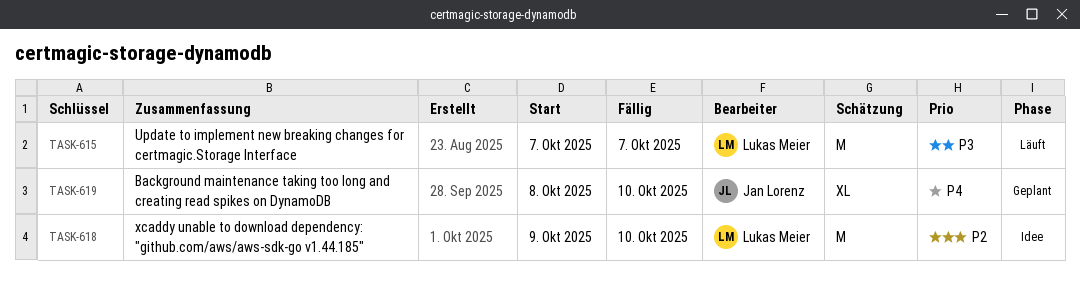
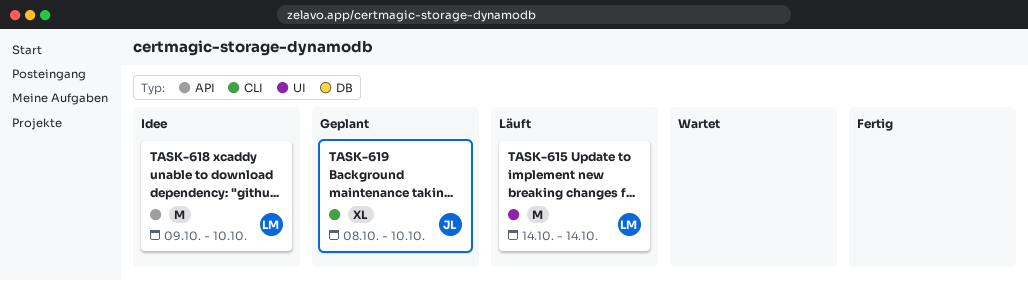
TASK-615, start: Oct 7 -> Oct 14
TASK-615, due: Oct 7 -> Oct 14

